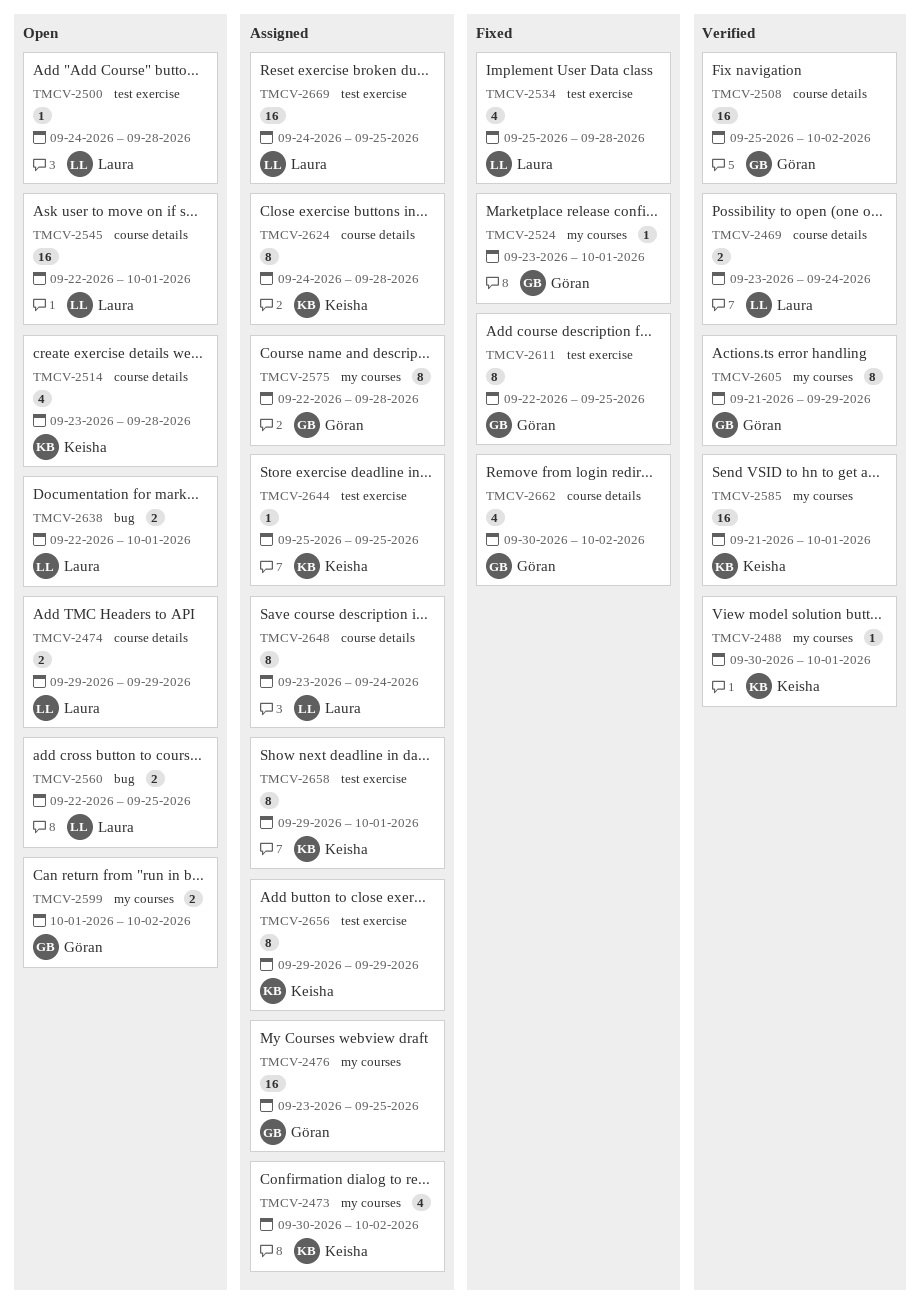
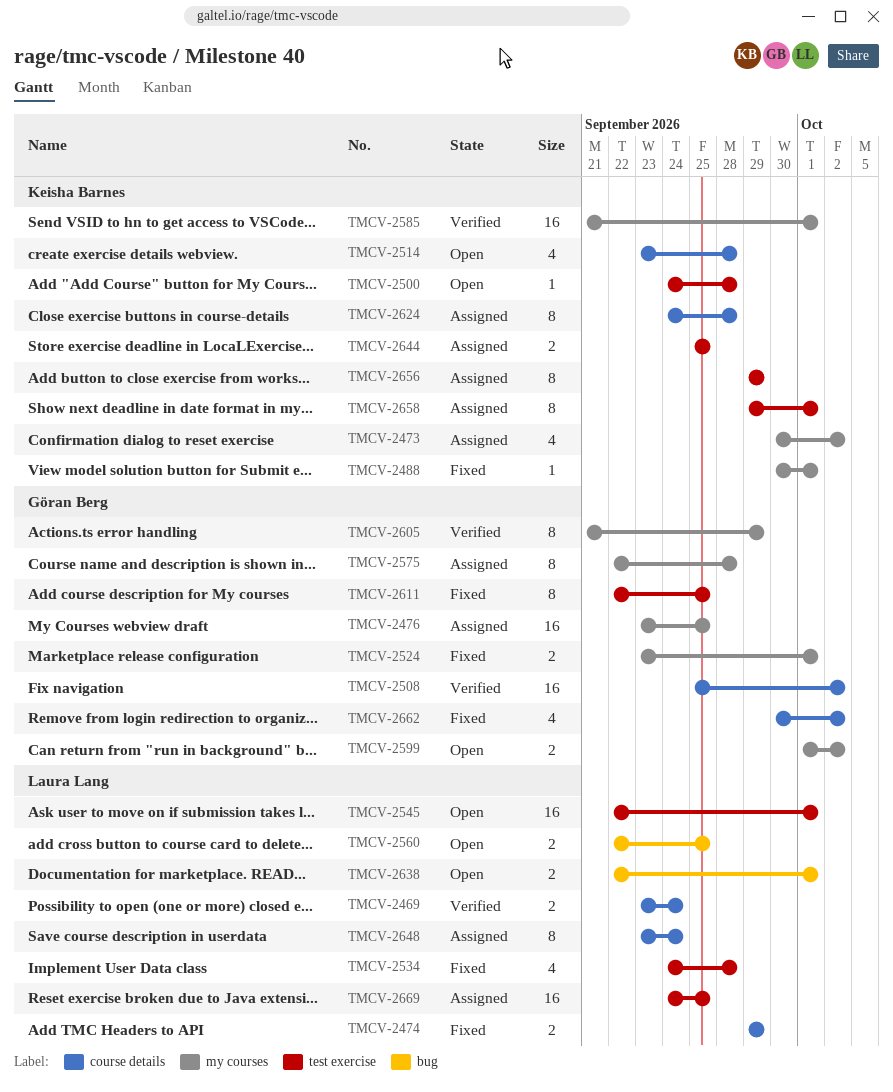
TMCV-2474, status: Open -> Fixed
TMCV-2488, status: Verified -> Fixed
TMCV-2500, owner: Laura Lang -> Keisha Barnes
TMCV-2524, estimate: 1 -> 2
TMCV-2534, start: Sep 25 -> Sep 24
TMCV-2545, label: course details -> test exercise
TMCV-2644, estimate: 1 -> 2

